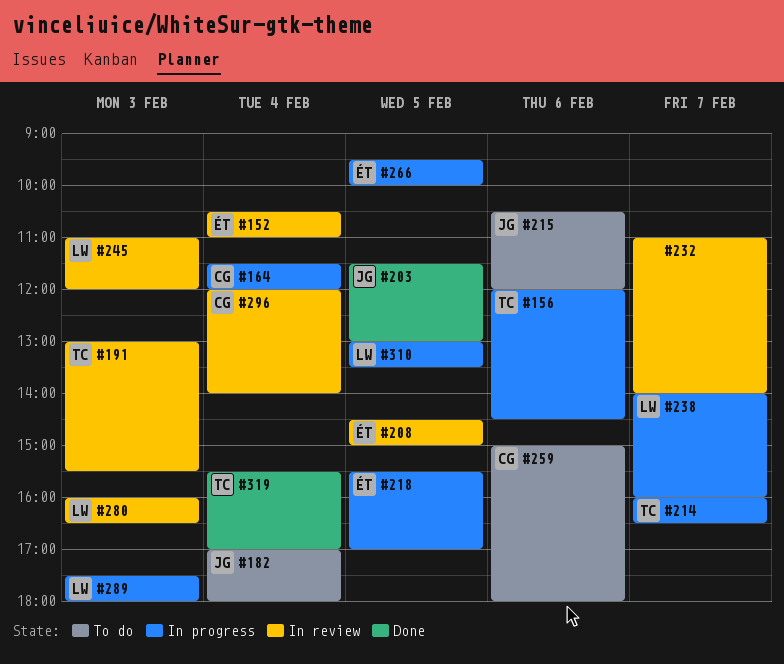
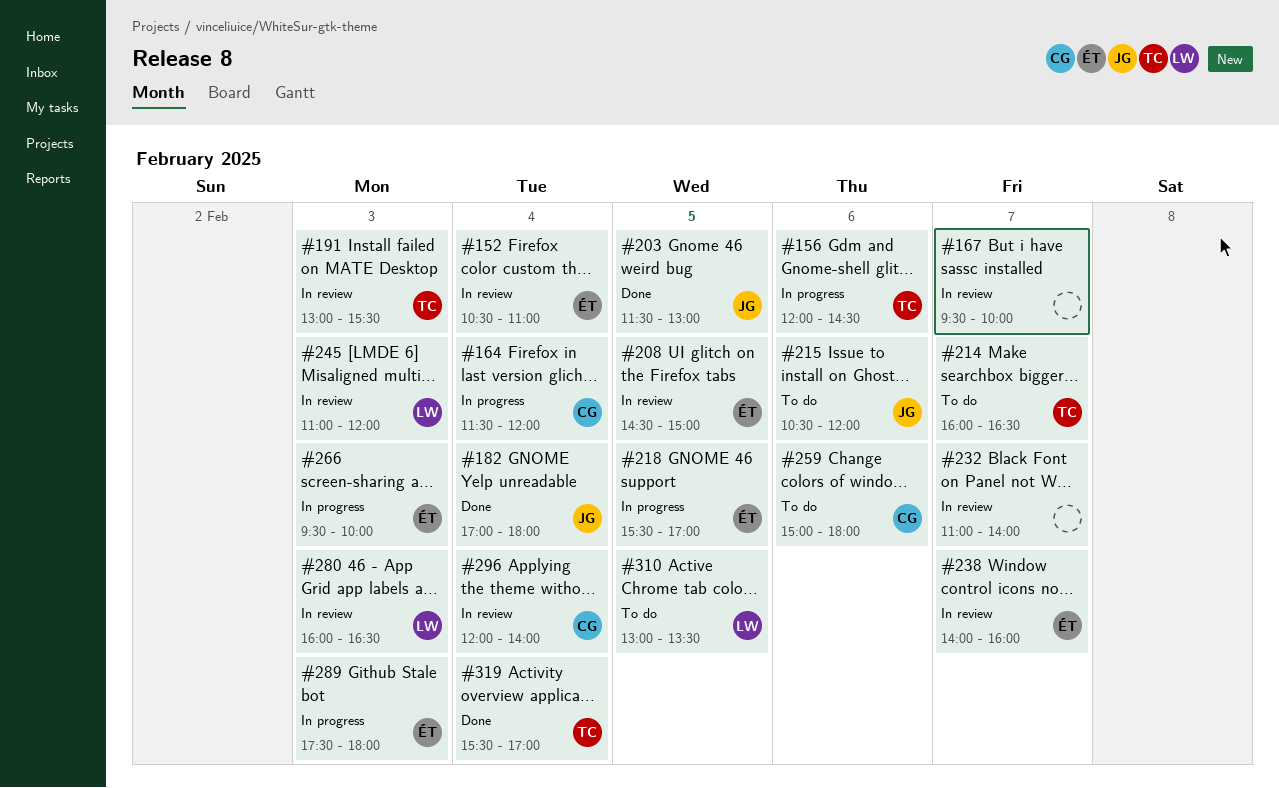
#167: none -> present
#182, status: To do -> Done
#214, status: In progress -> To do
#238, status: In progress -> In review
#238, owner: LW -> ÉT
#266, day: Feb 5 -> Feb 3
#289, owner: LW -> ÉT
#310, status: In progress -> To do

